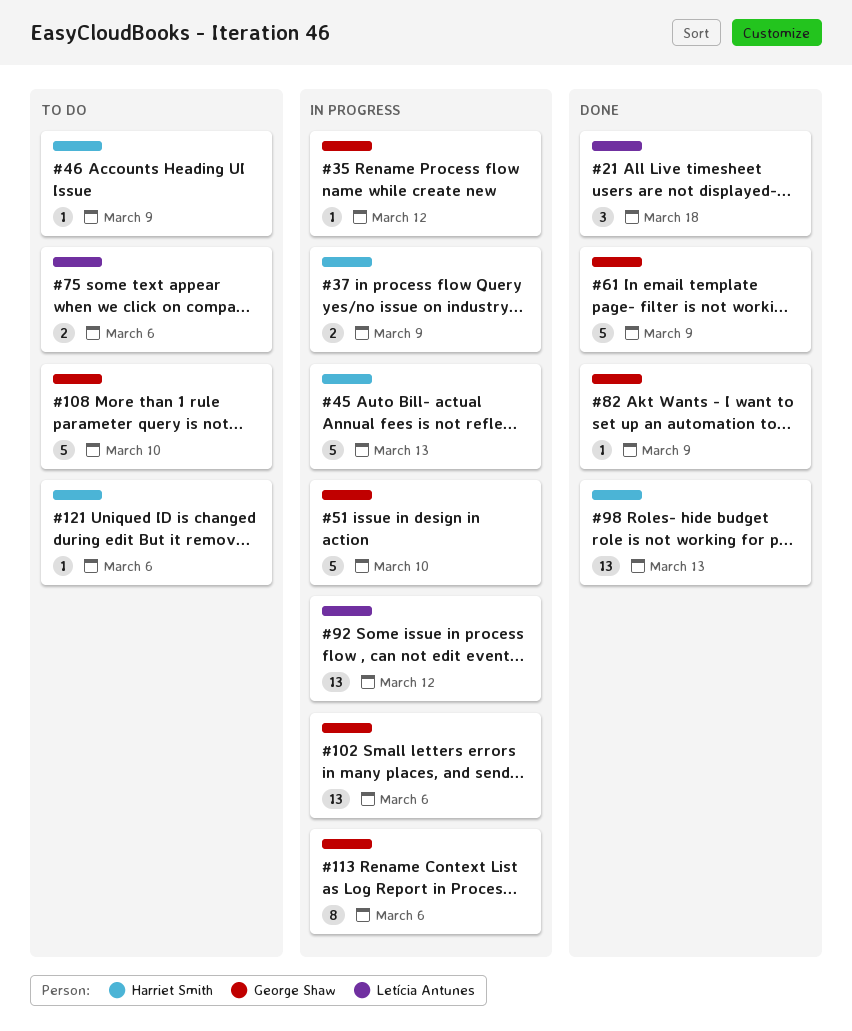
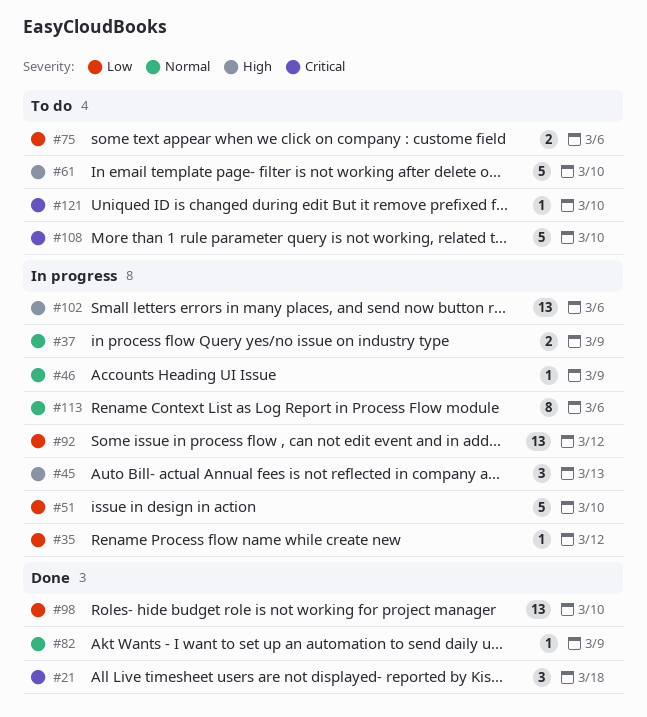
#45, estimate: 5 -> 3
#46, status: To do -> In progress
#61, status: Done -> To do
#61, due: Mar 9 -> Mar 10
#98, due: Mar 13 -> Mar 10
#121, due: Mar 6 -> Mar 10

